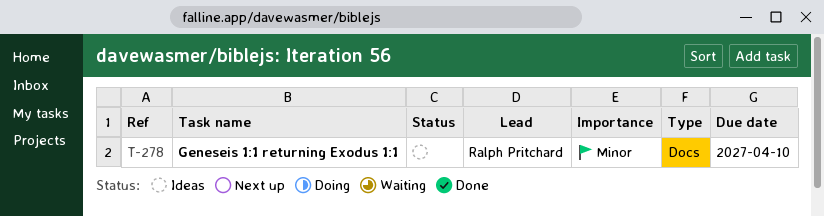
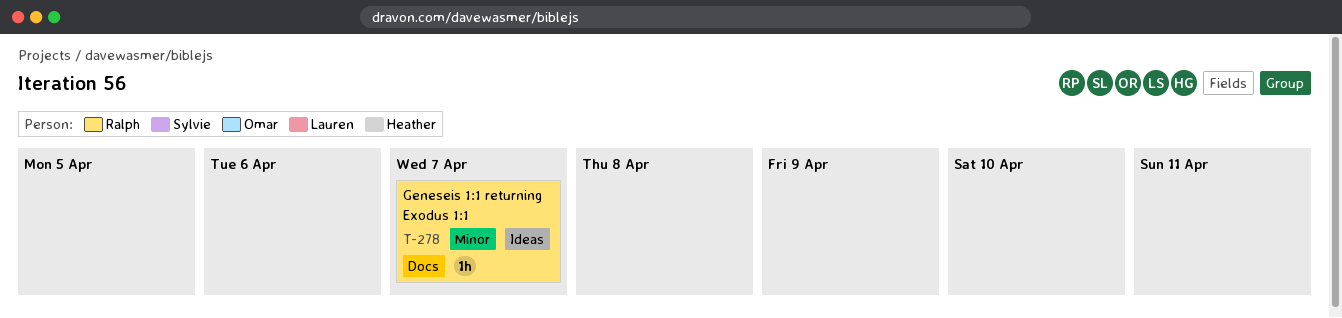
T-278, due: Apr 10 -> Apr 7

